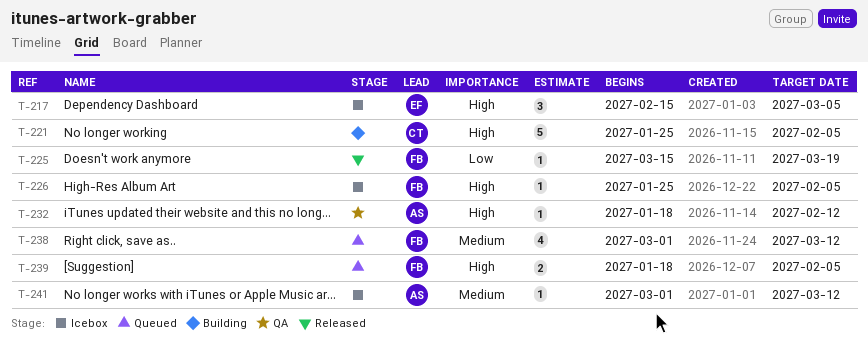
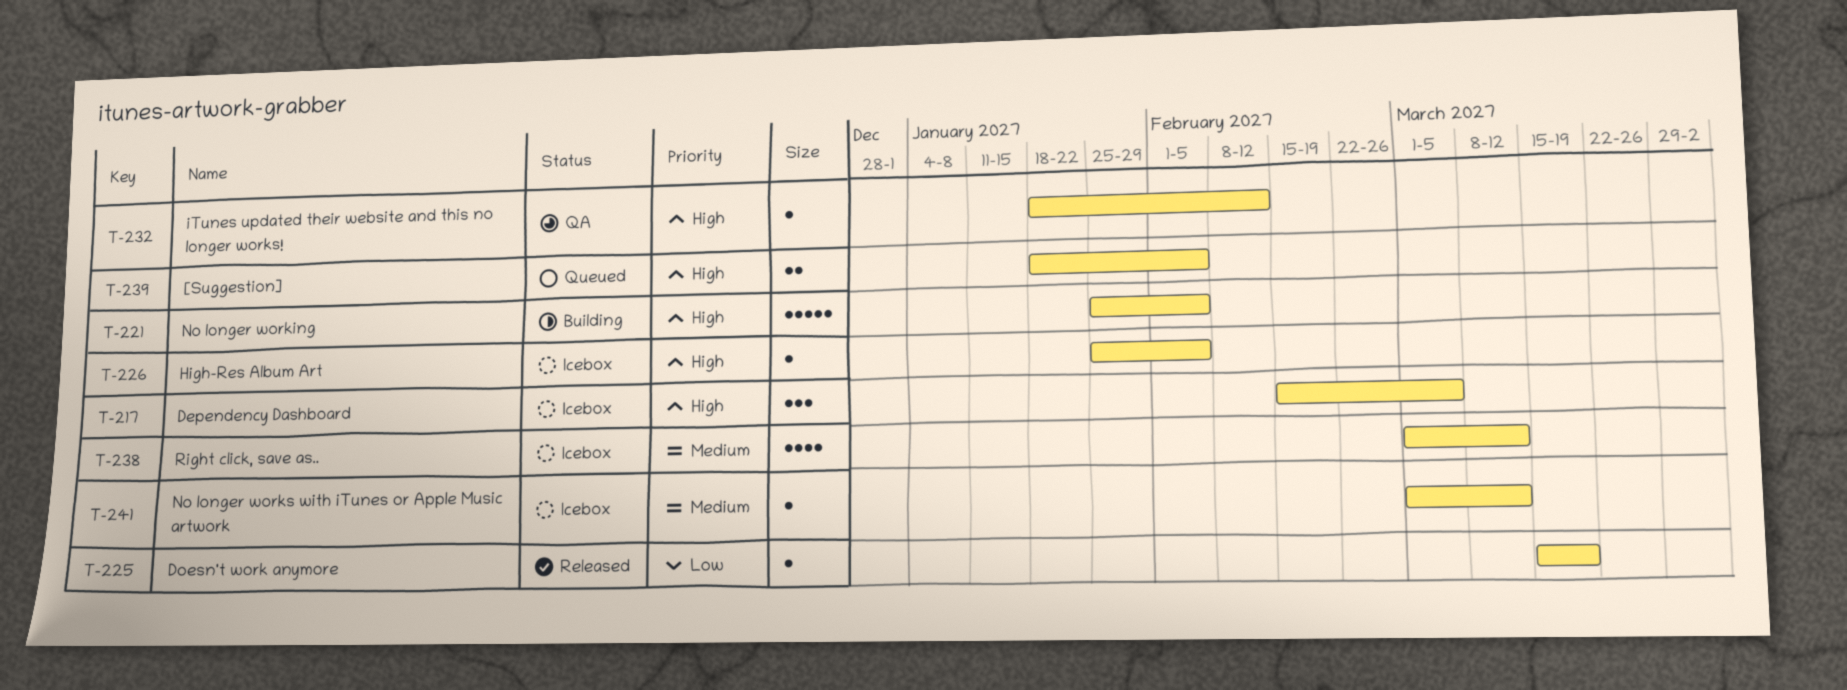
T-238, status: Queued -> Icebox

